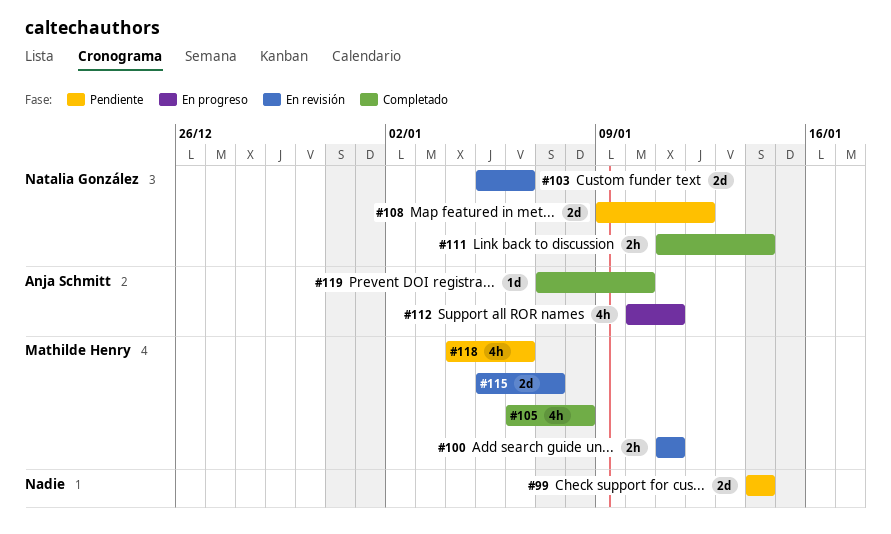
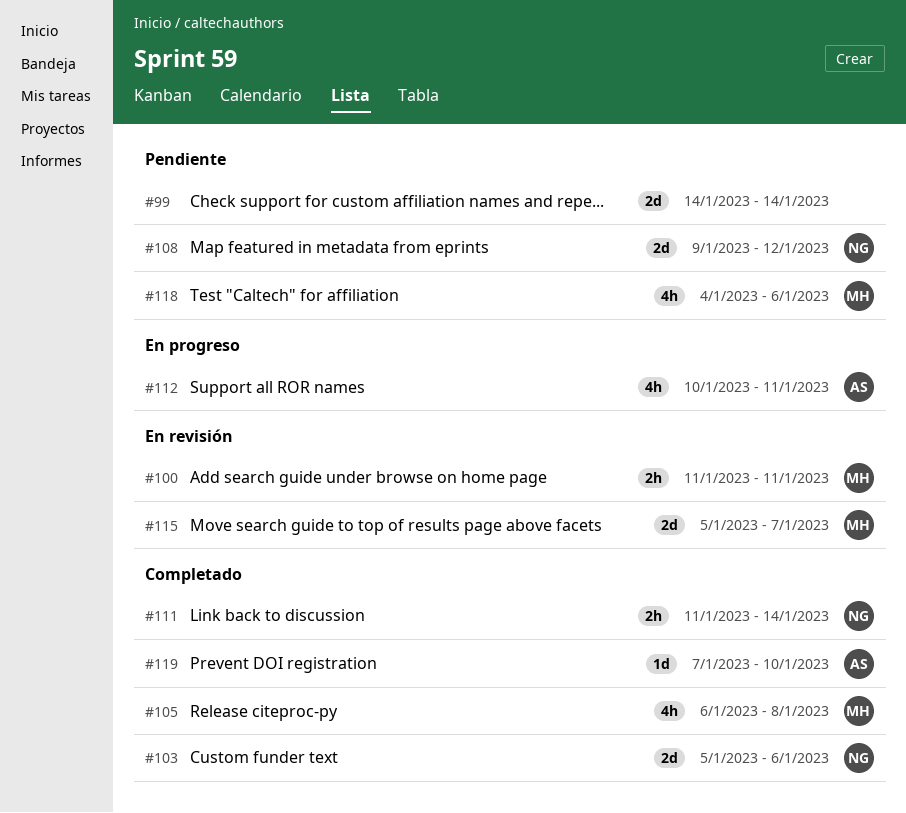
#103, status: En revisión -> Completado

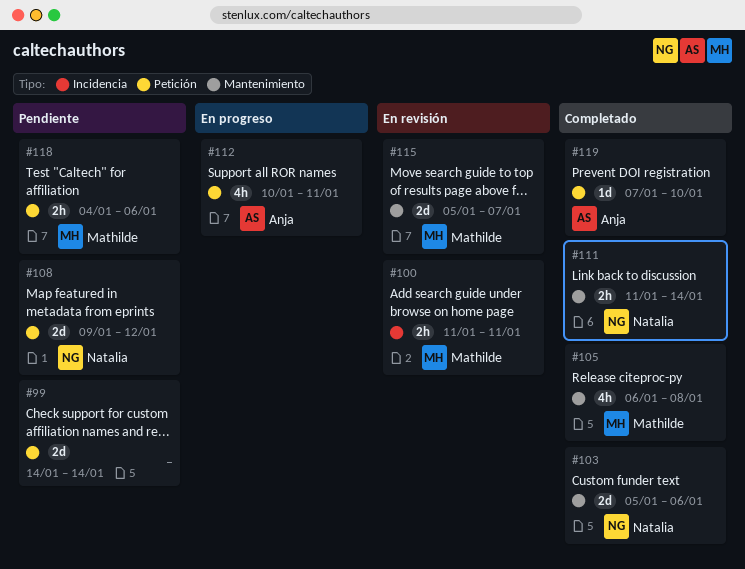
#118, estimate: 4h -> 2h

